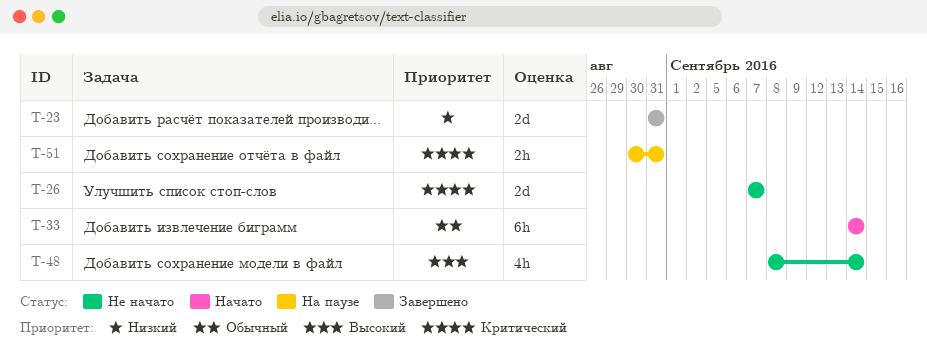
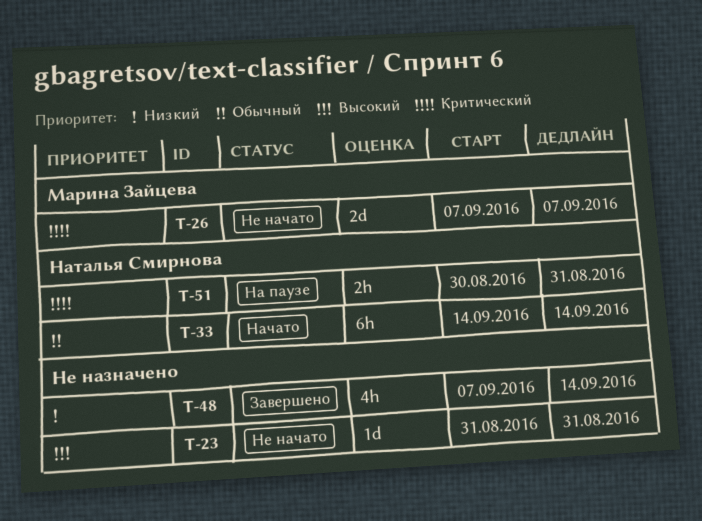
T-23, status: Завершено -> Не начато
T-23, priority: Низкий -> Высокий
T-23, estimate: 2d -> 1d
T-48, status: Не начато -> Завершено
T-48, priority: Высокий -> Низкий
T-48, start: Sep 8 -> Sep 7

